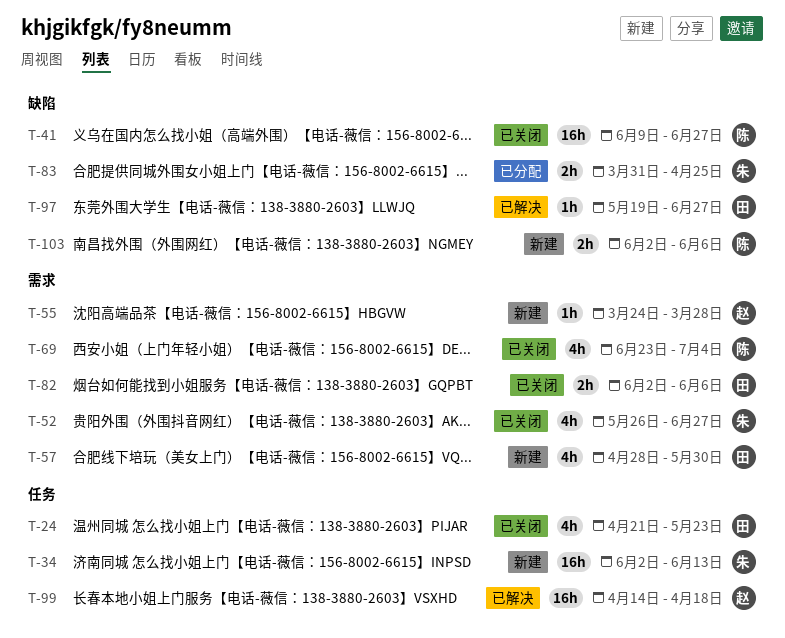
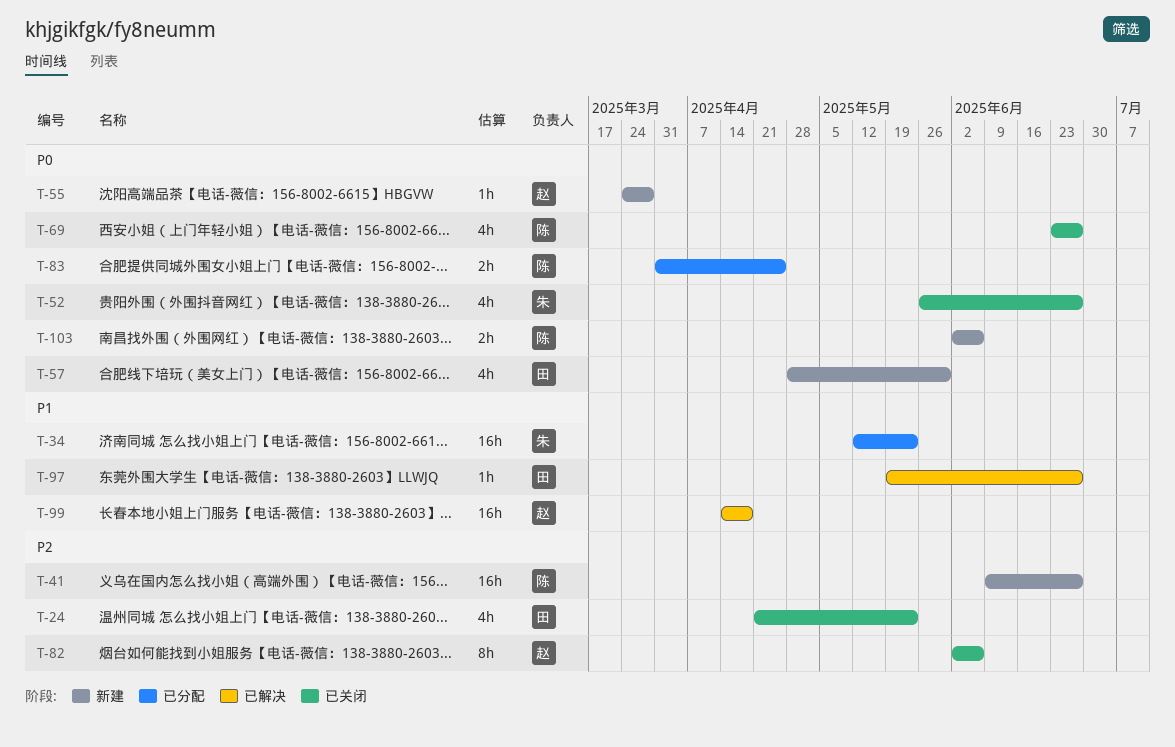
T-34, status: 新建 -> 已分配
T-34, start: Jun 2 -> May 12
T-34, due: Jun 13 -> May 23
T-41, status: 已关闭 -> 新建
T-69, due: Jul 4 -> Jun 27
T-82, owner: 田 -> 赵
T-82, estimate: 2h -> 8h
T-83, owner: 朱 -> 陈

